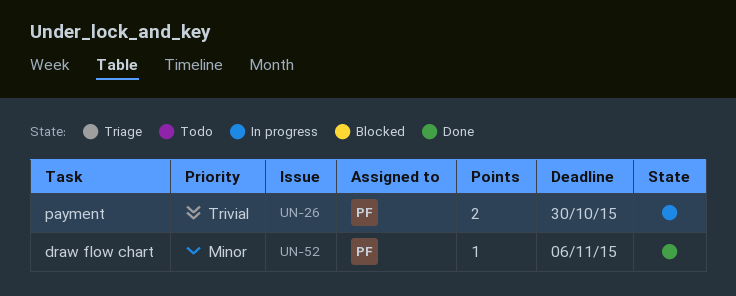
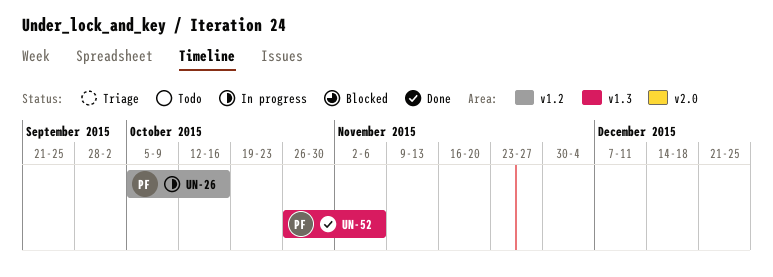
UN-26, due: Oct 30 -> Oct 16

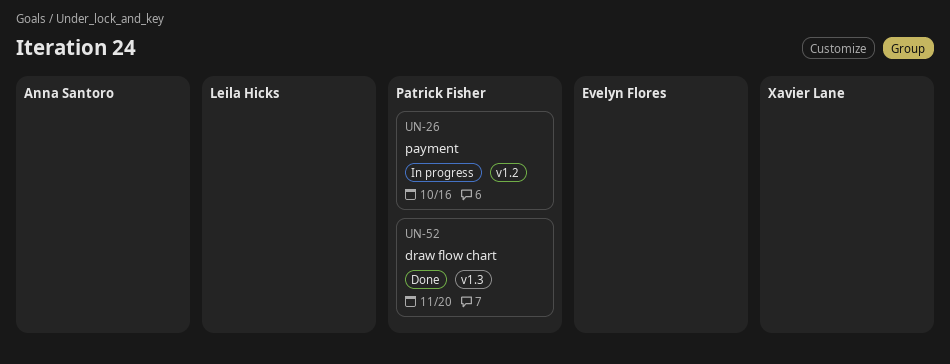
UN-52, due: Nov 6 -> Nov 20

